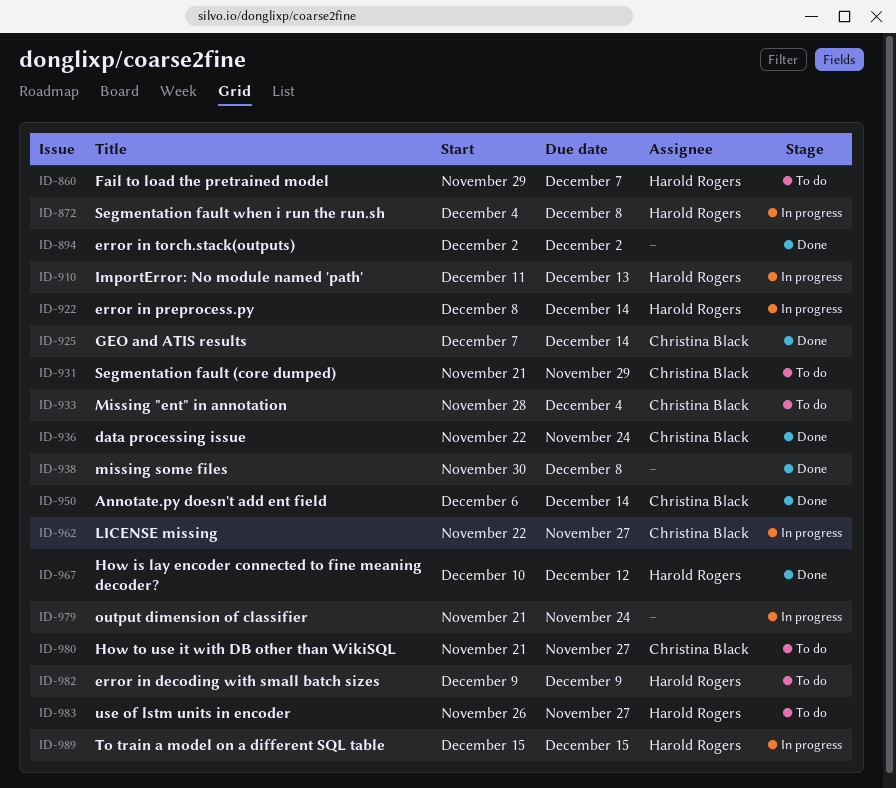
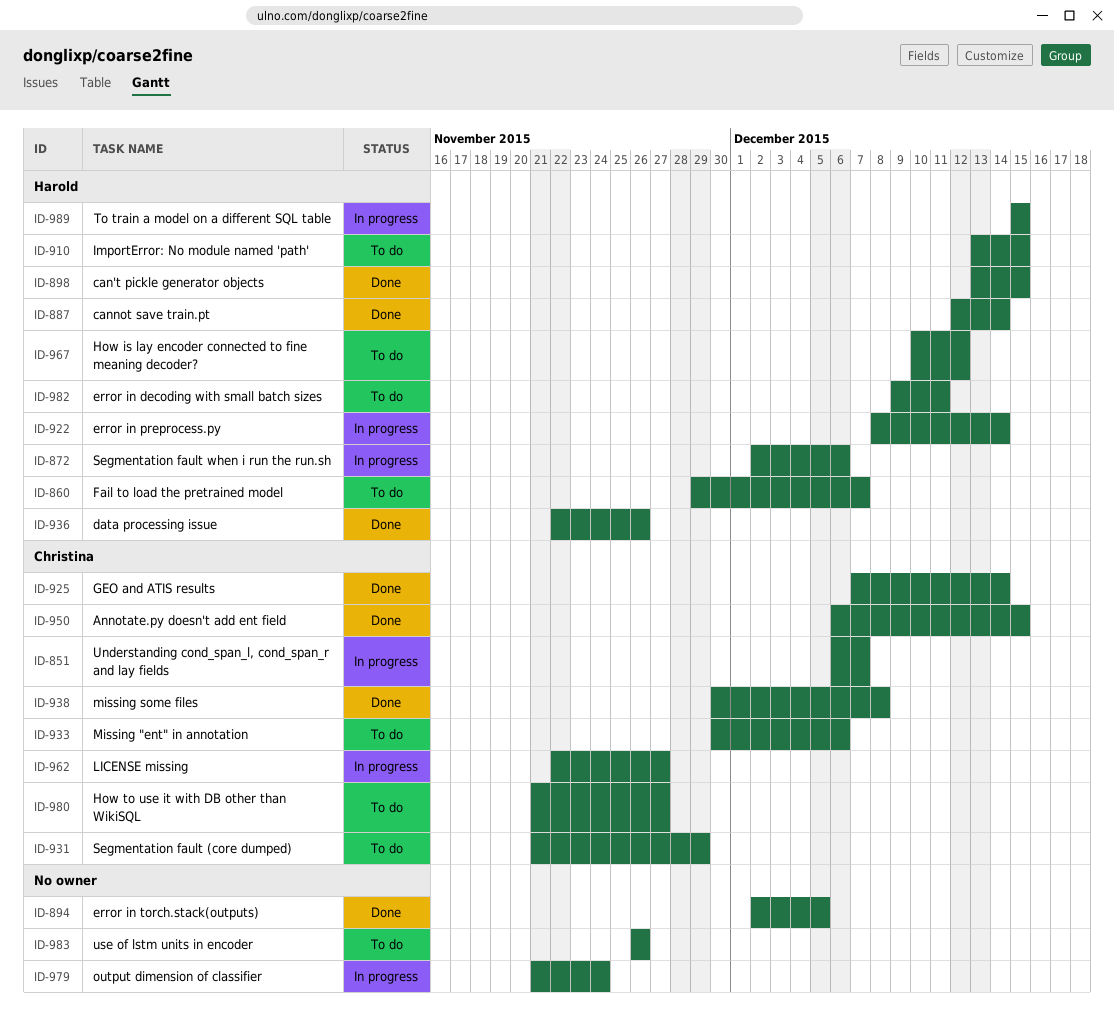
ID-851: none -> present
ID-872, start: Dec 4 -> Dec 2
ID-872, due: Dec 8 -> Dec 6
ID-887: none -> present
ID-894, due: Dec 2 -> Dec 5
ID-898: none -> present
ID-910, status: In progress -> To do
ID-910, start: Dec 11 -> Dec 13
ID-910, due: Dec 13 -> Dec 15
ID-933, start: Nov 28 -> Nov 30
ID-933, due: Dec 4 -> Dec 6
ID-936, owner: Christina Black -> Harold Rogers
ID-936, due: Nov 24 -> Nov 26
ID-938, owner: none -> Christina Black
ID-950, due: Dec 14 -> Dec 15
ID-967, status: Done -> To do
ID-982, due: Dec 9 -> Dec 11
ID-983, owner: Harold Rogers -> none
ID-983, due: Nov 27 -> Nov 26

